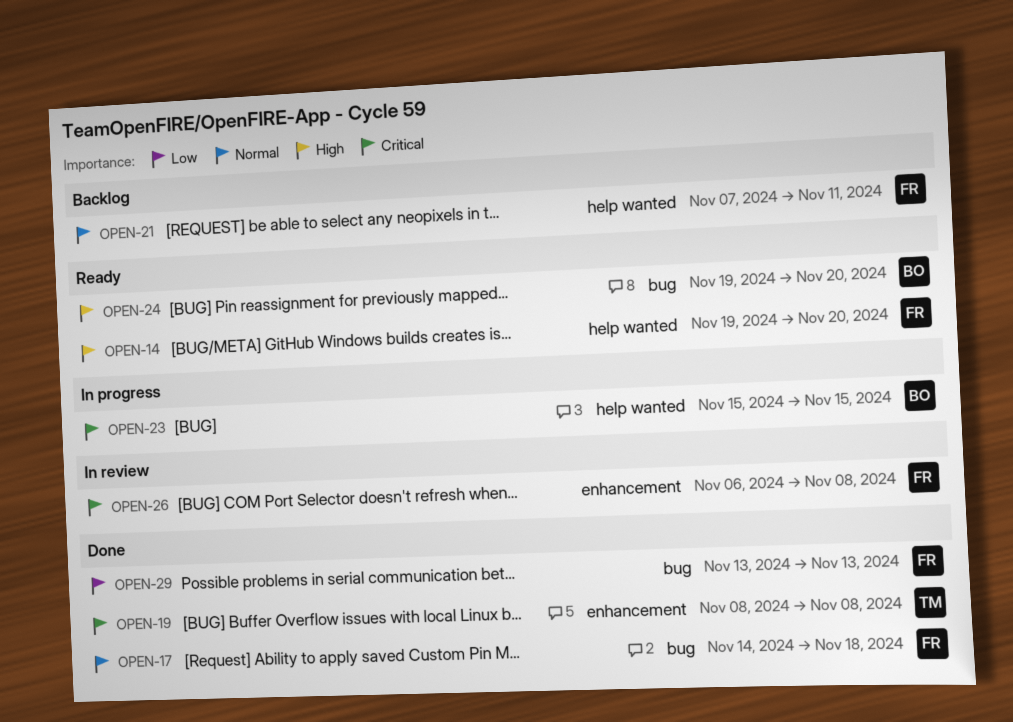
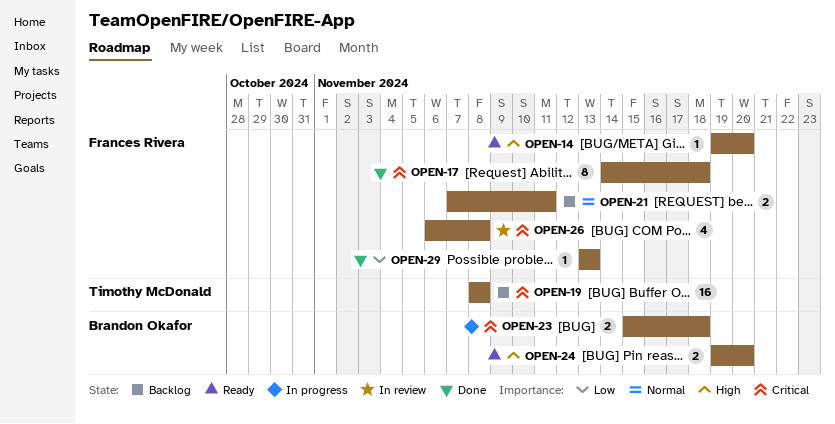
OPEN-17, priority: Normal -> Critical
OPEN-19, status: Done -> Backlog
OPEN-23, due: Nov 15 -> Nov 18

